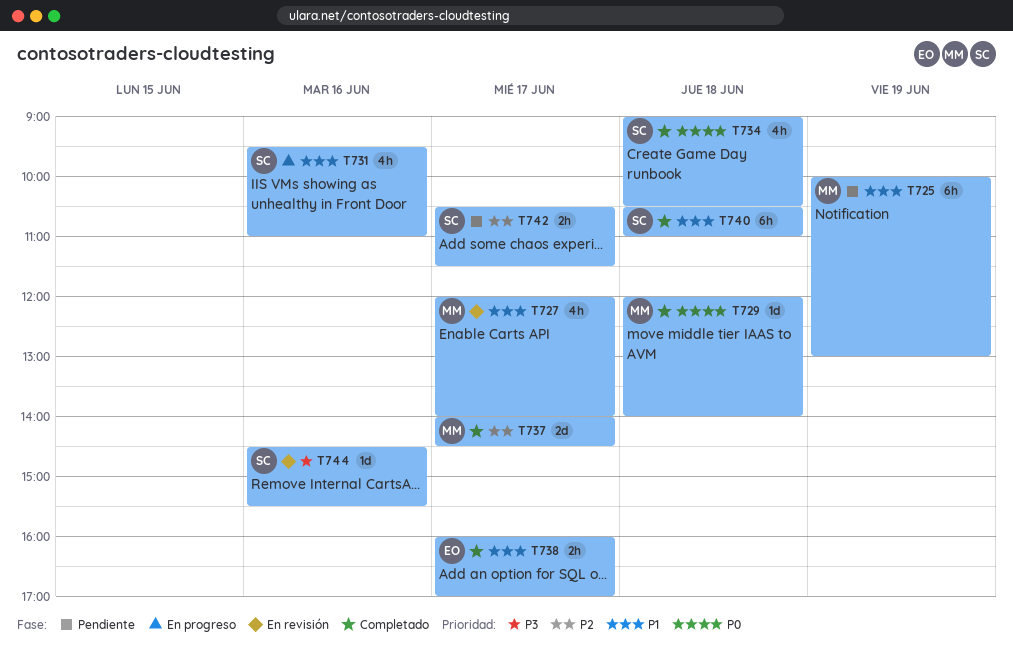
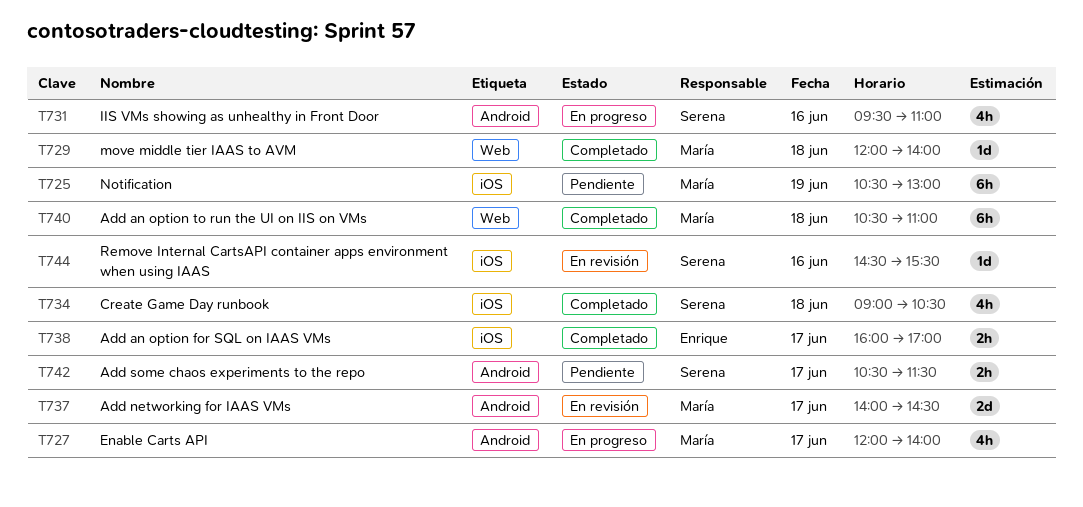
T725, begins: 10:00 -> 10:30
T727, status: En revisión -> En progreso
T737, status: Completado -> En revisión
T740, owner: Serena -> María

